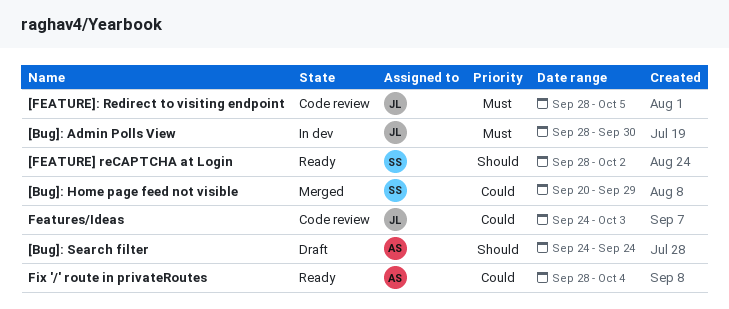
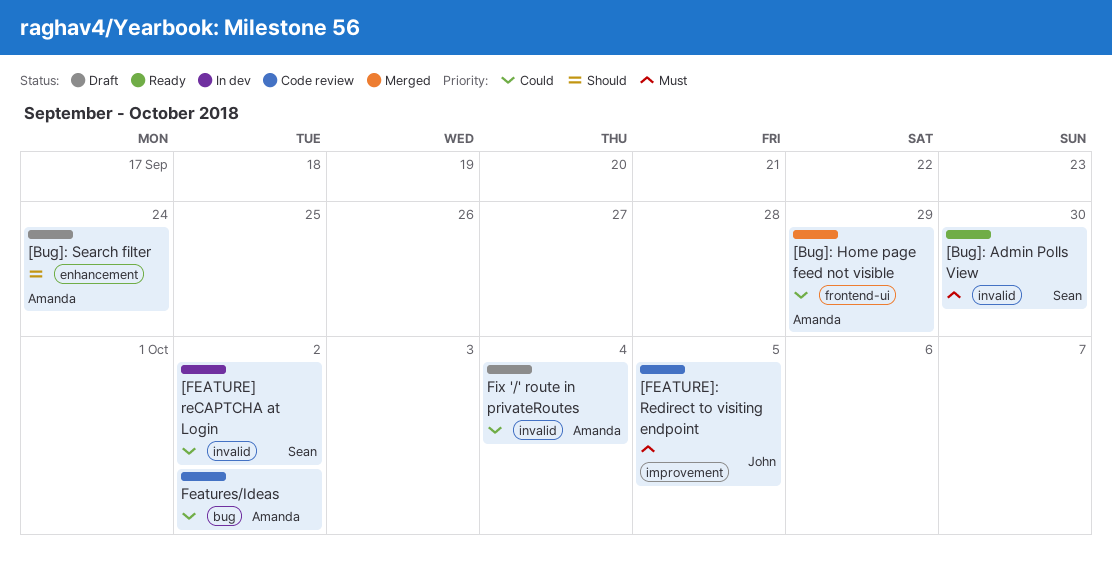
[Bug]: Admin Polls View, status: In dev -> Ready
[Bug]: Admin Polls View, owner: John -> Sean
[Bug]: Home page feed not visible, owner: Sean -> Amanda
[FEATURE] reCAPTCHA at Login, status: Ready -> In dev
[FEATURE] reCAPTCHA at Login, priority: Should -> Could
Features/Ideas, owner: John -> Amanda
Features/Ideas, due: Oct 3 -> Oct 2
Fix '/' route in privateRoutes, status: Ready -> Draft

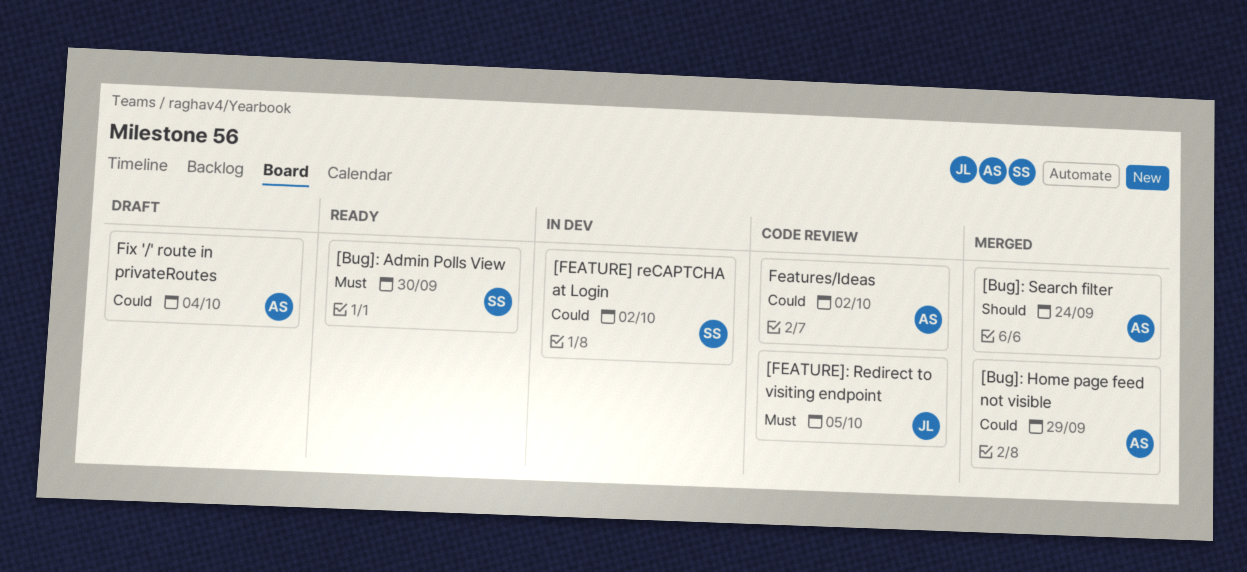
[Bug]: Search filter, status: Draft -> Merged

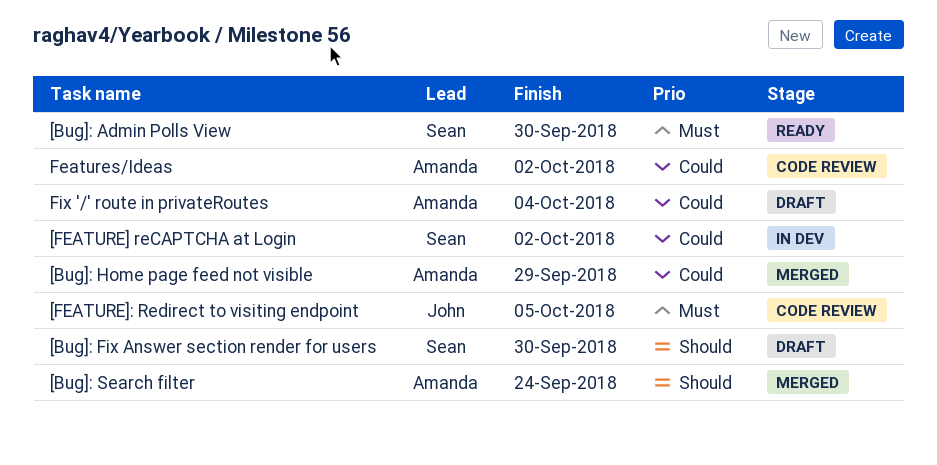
[Bug]: Fix Answer section render for users: none -> present

